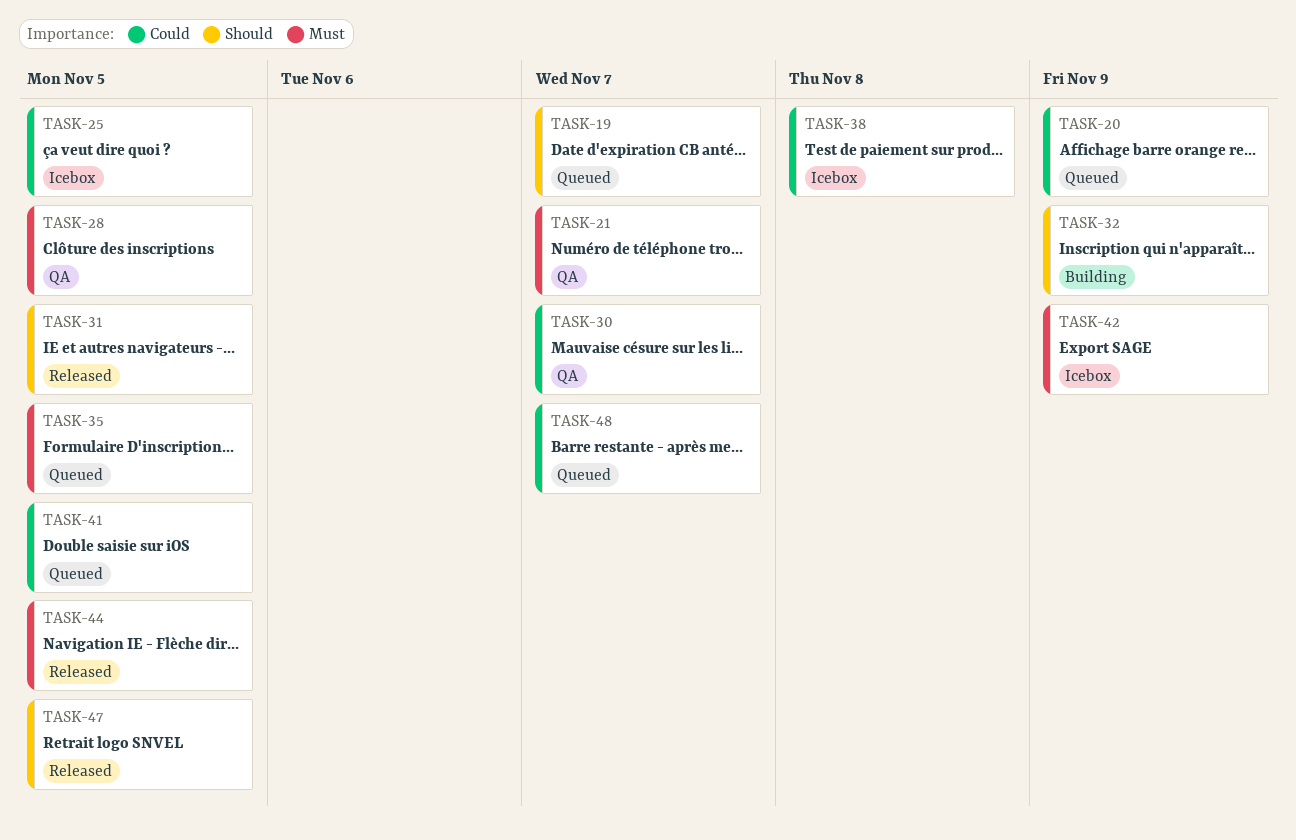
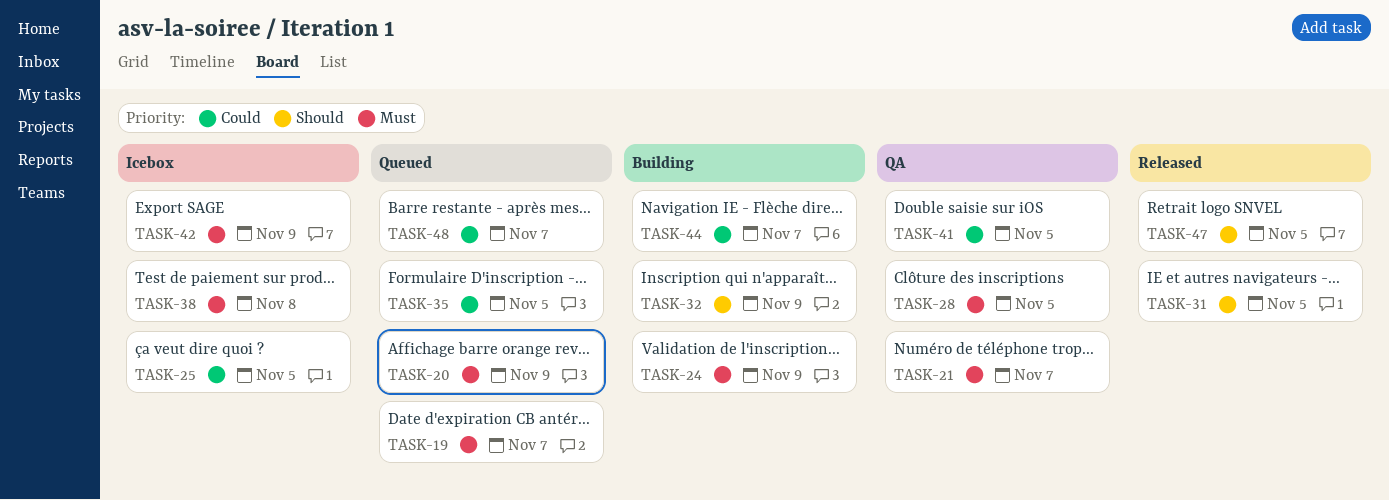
TASK-19, priority: Should -> Must
TASK-20, priority: Could -> Must
TASK-24: none -> present
TASK-30: present -> none
TASK-35, priority: Must -> Could
TASK-38, priority: Could -> Must
TASK-41, status: Queued -> QA
TASK-44, status: Released -> Building
TASK-44, priority: Must -> Could
TASK-44, due: Nov 5 -> Nov 7

